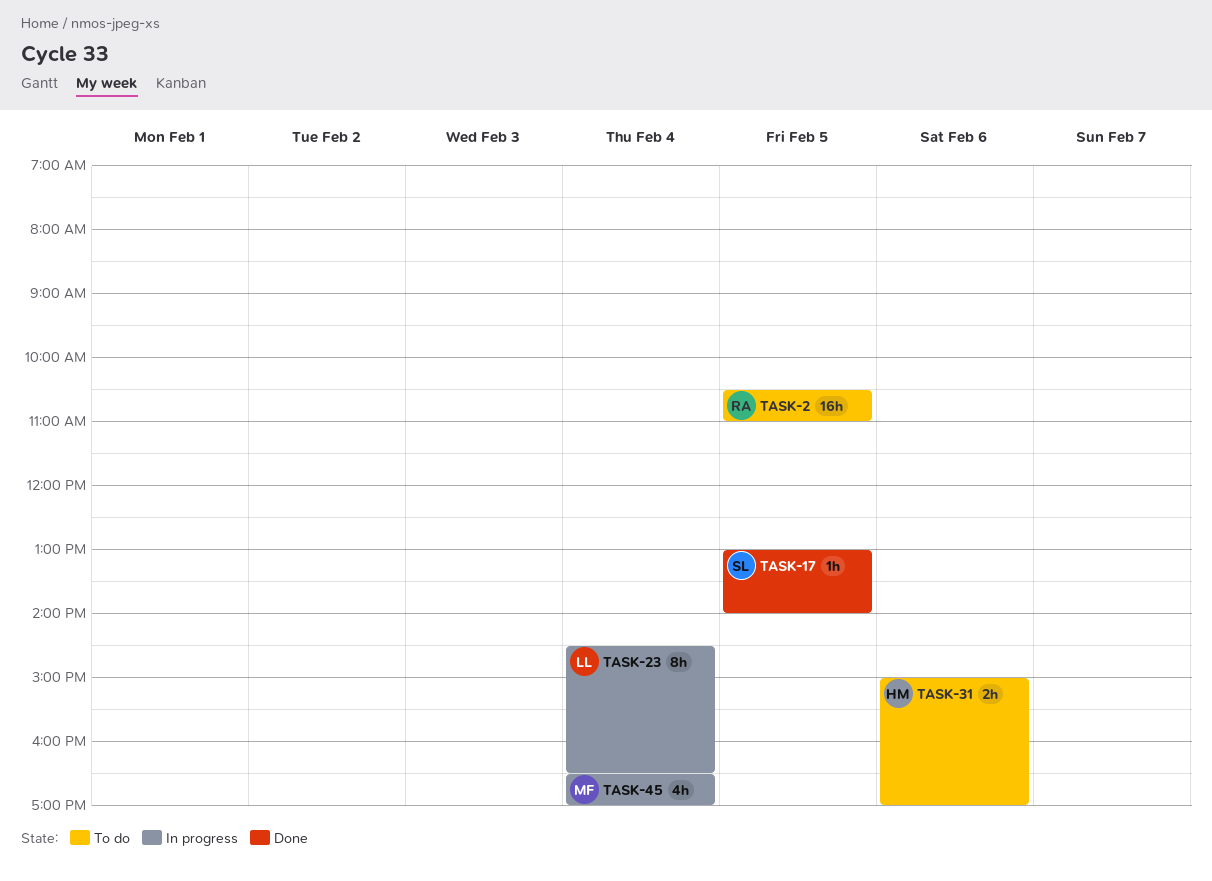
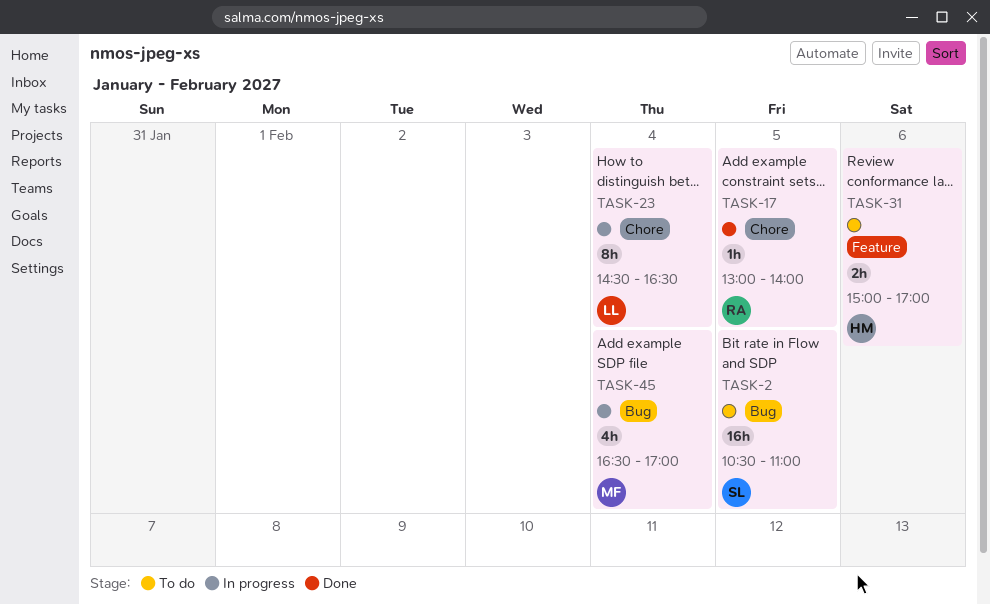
TASK-2, owner: RA -> SL
TASK-17, owner: SL -> RA

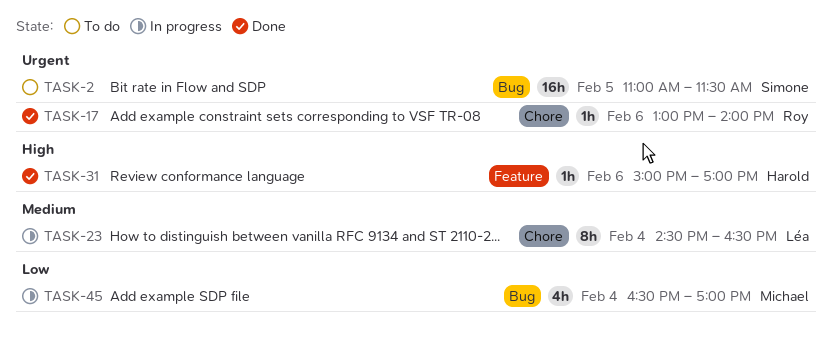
TASK-2, begins: 10:30 -> 11:00
TASK-2, ends: 11:00 -> 11:30
TASK-17, day: Feb 5 -> Feb 6
TASK-31, status: To do -> Done
TASK-31, estimate: 2h -> 1h

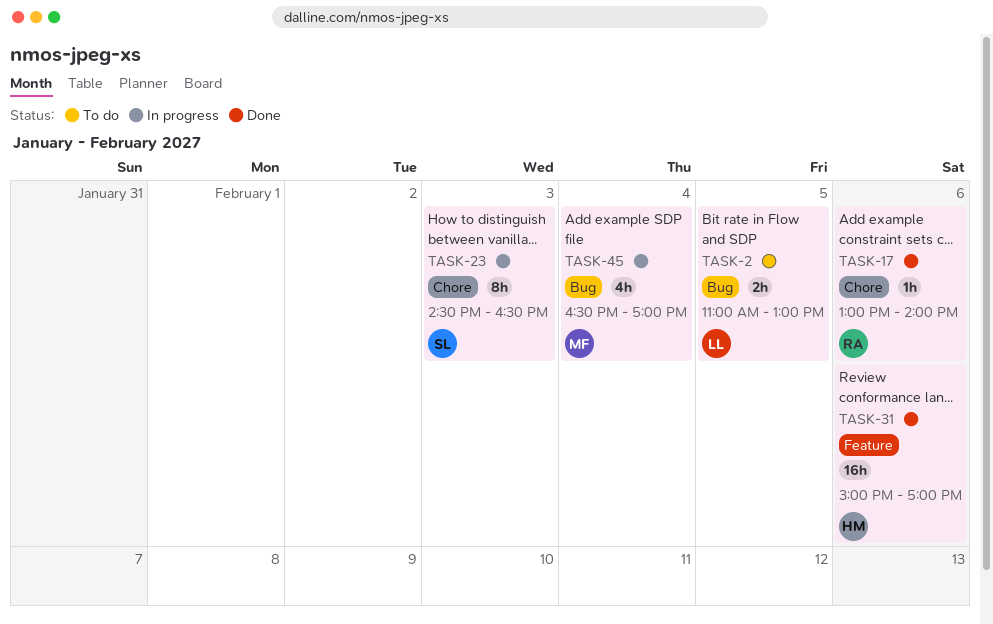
TASK-2, owner: Simone -> Léa
TASK-2, estimate: 16h -> 2h
TASK-2, ends: 11:30 -> 13:00
TASK-23, owner: Léa -> Simone
TASK-23, day: Feb 4 -> Feb 3
TASK-31, estimate: 1h -> 16h

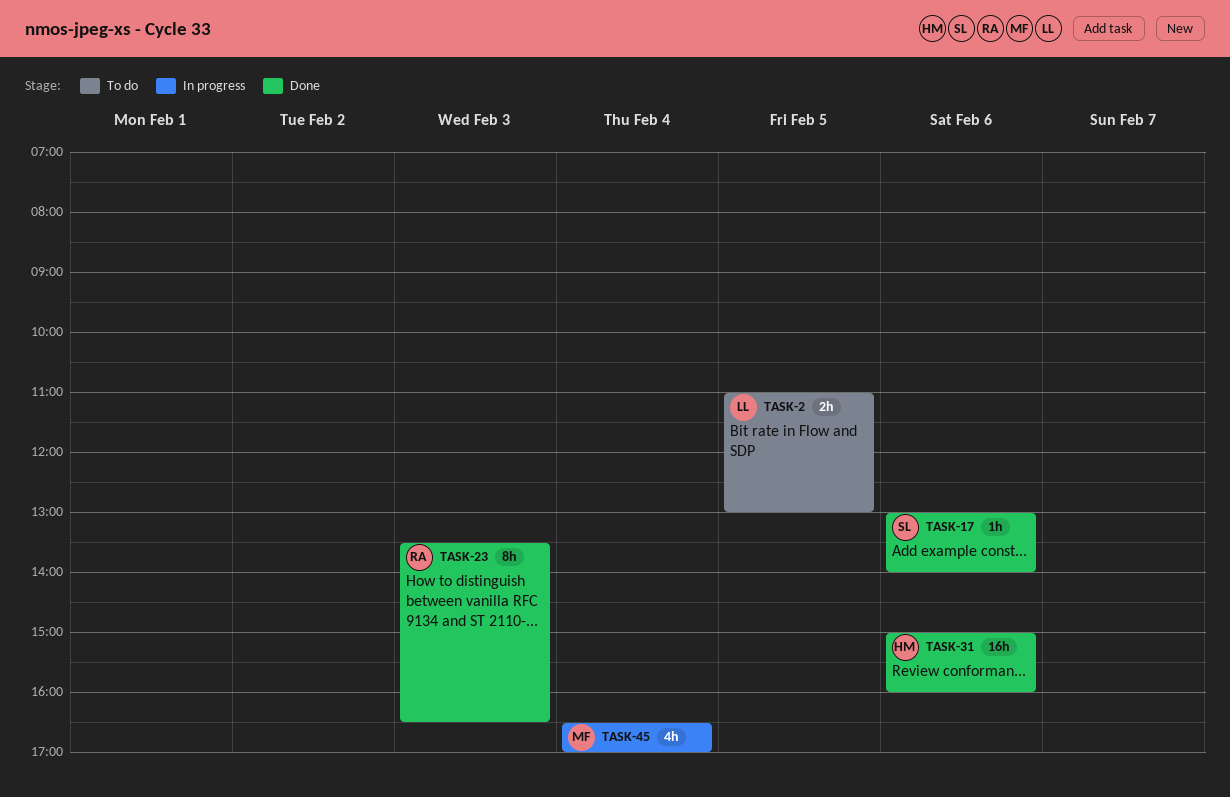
TASK-17, owner: RA -> SL
TASK-23, status: In progress -> Done
TASK-23, owner: SL -> RA
TASK-23, begins: 14:30 -> 13:30
TASK-31, ends: 17:00 -> 16:00

